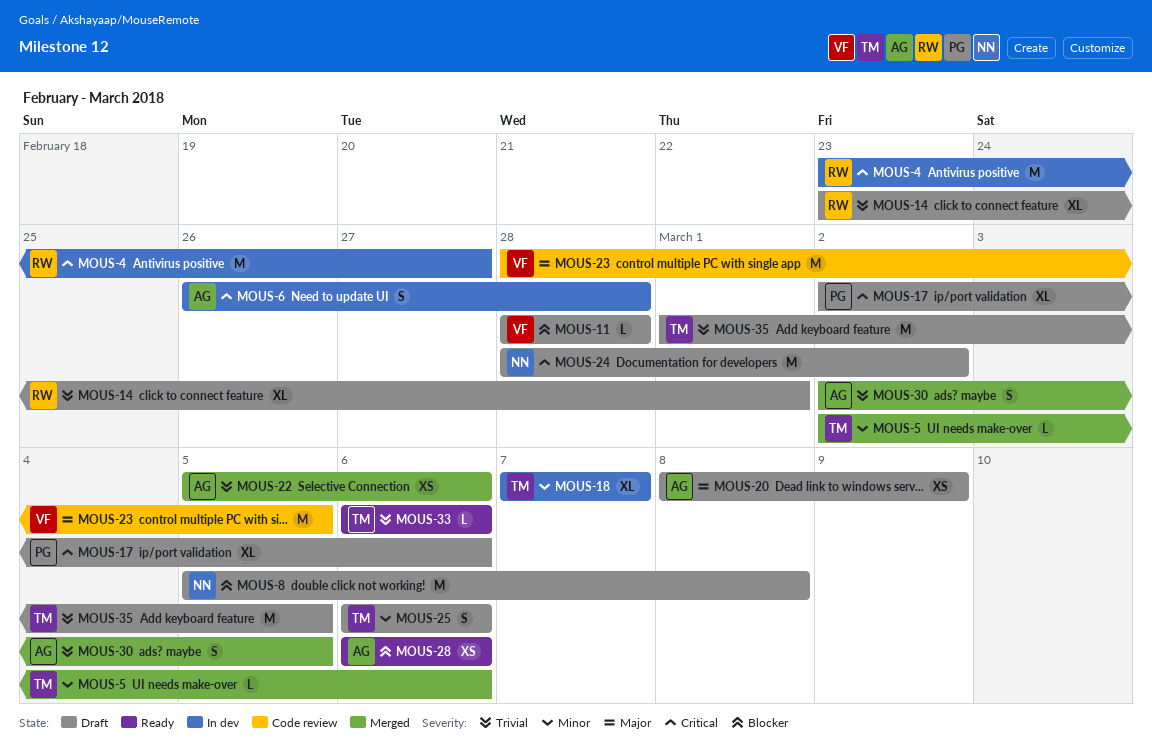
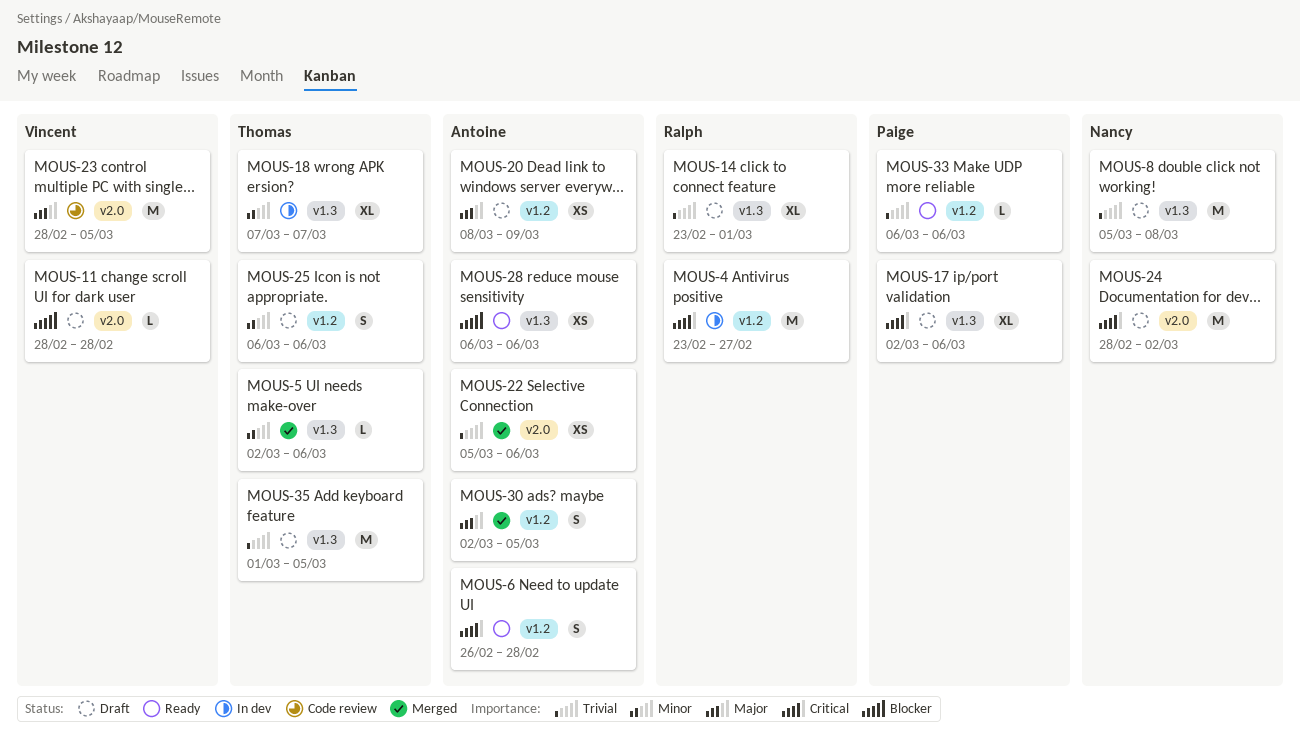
MOUS-6, status: In dev -> Ready
MOUS-8, priority: Blocker -> Trivial
MOUS-30, priority: Trivial -> Major
MOUS-33, owner: Thomas -> Paige

